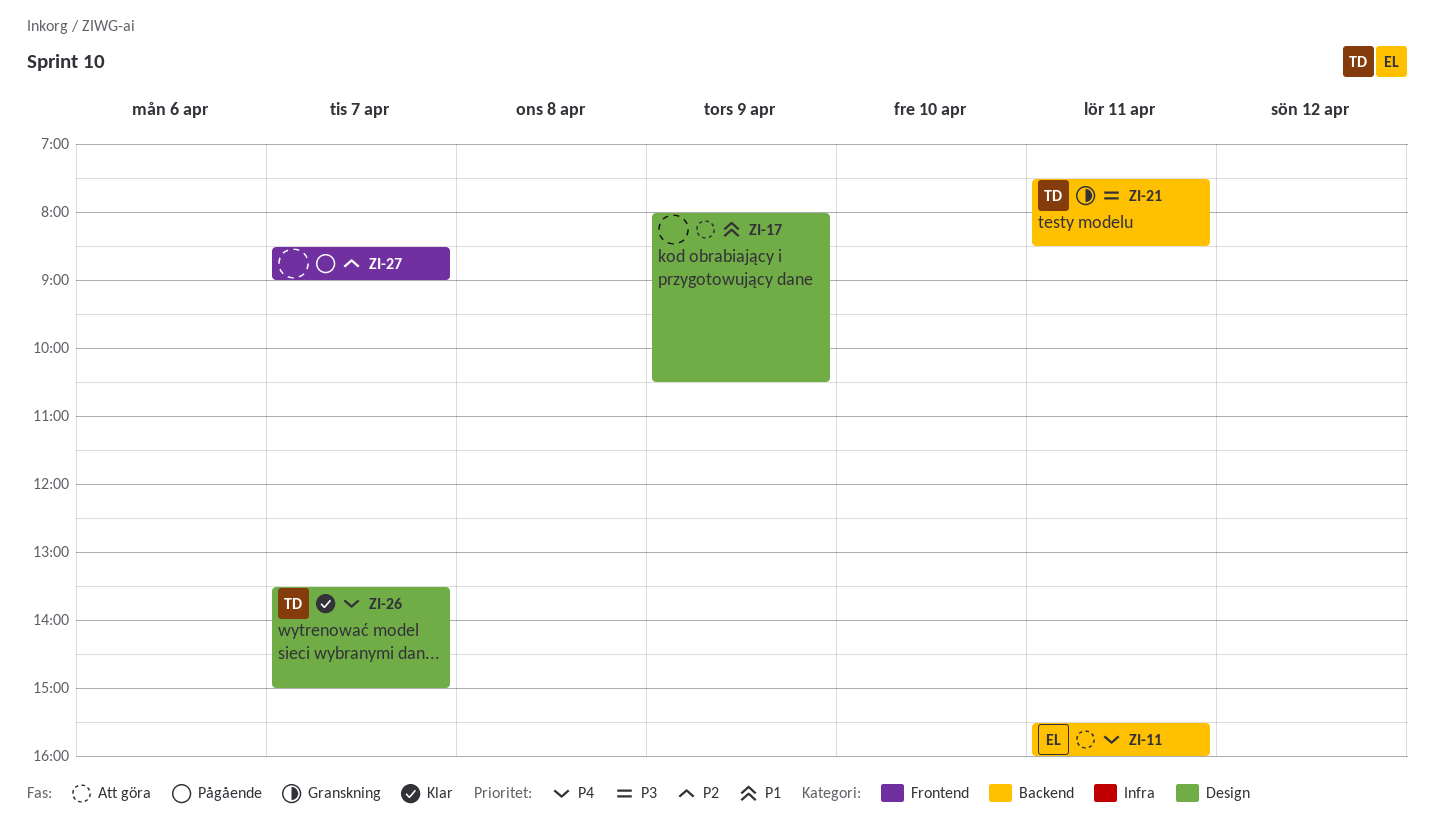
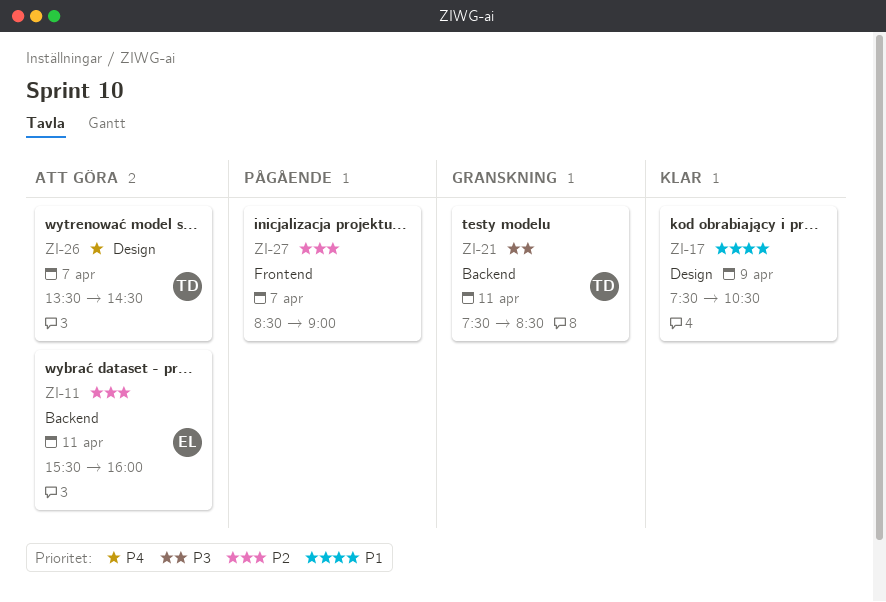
ZI-11, priority: P4 -> P2
ZI-17, status: Att göra -> Klar
ZI-17, begins: 08:00 -> 07:30
ZI-26, status: Klar -> Att göra
ZI-26, ends: 15:00 -> 14:30

